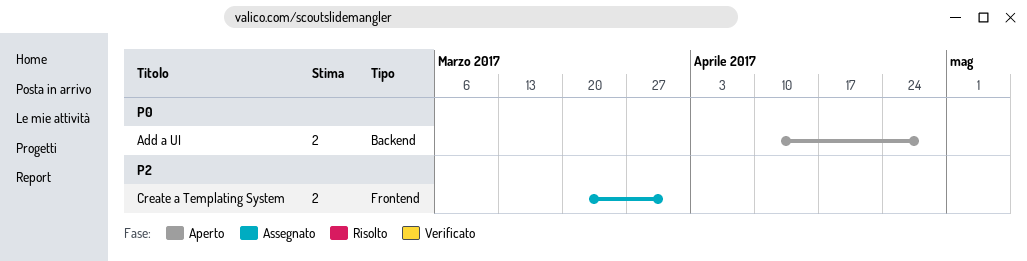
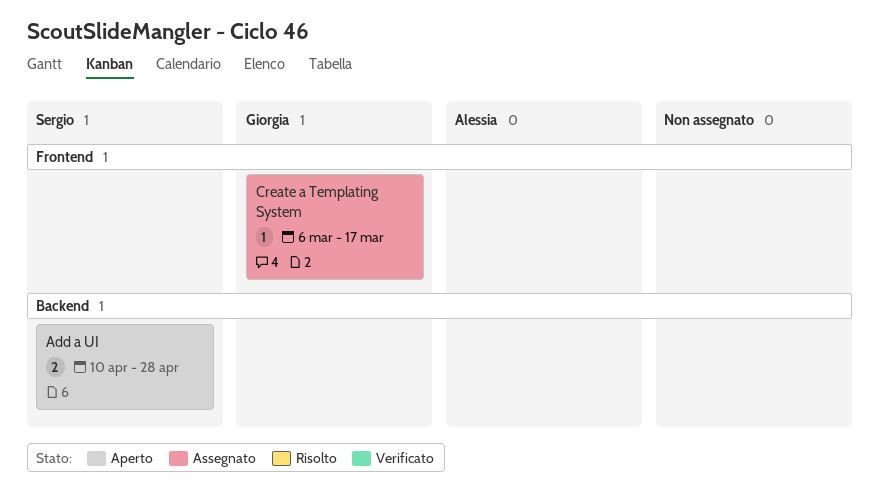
Create a Templating System, estimate: 2 -> 1
Create a Templating System, start: Mar 20 -> Mar 6
Create a Templating System, due: Mar 31 -> Mar 17

